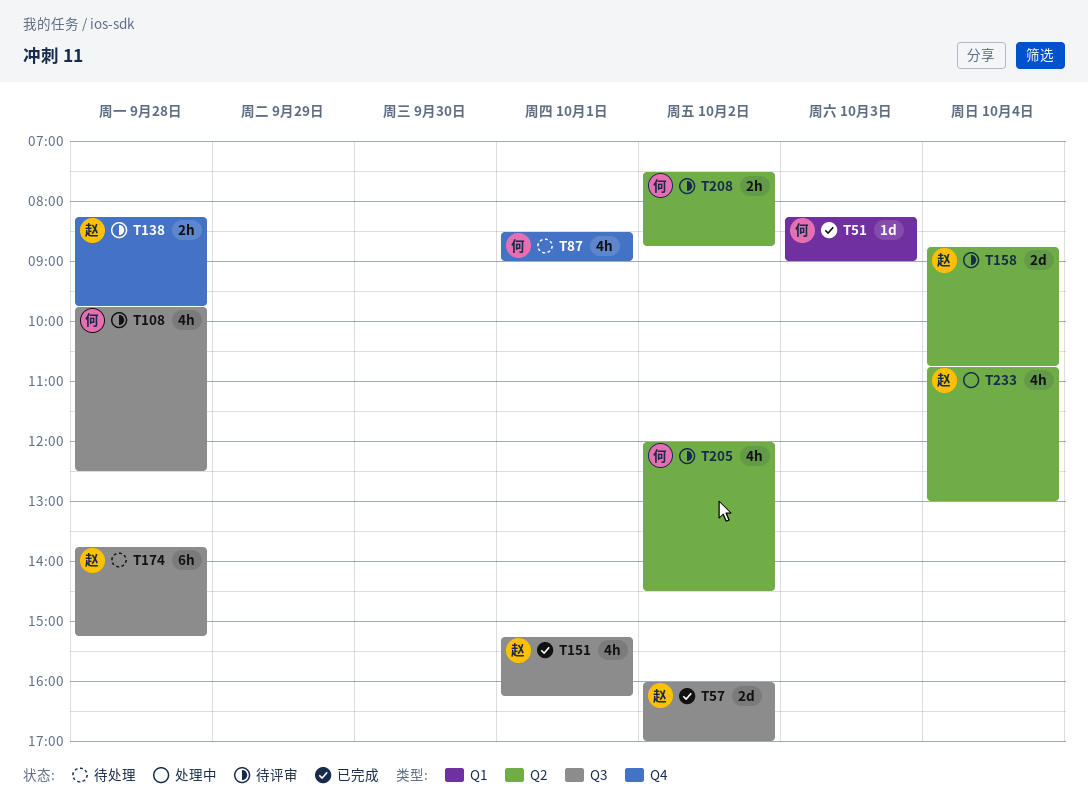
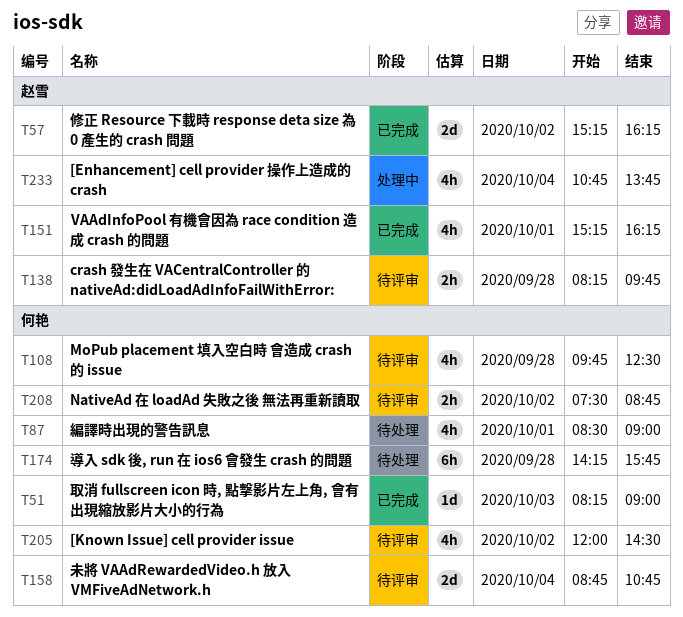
T57, begins: 16:00 -> 15:15
T57, ends: 17:00 -> 16:15
T158, owner: 赵雪 -> 何艳
T174, owner: 赵雪 -> 何艳
T174, begins: 13:45 -> 14:15
T174, ends: 15:15 -> 15:45
T233, ends: 13:00 -> 13:45

